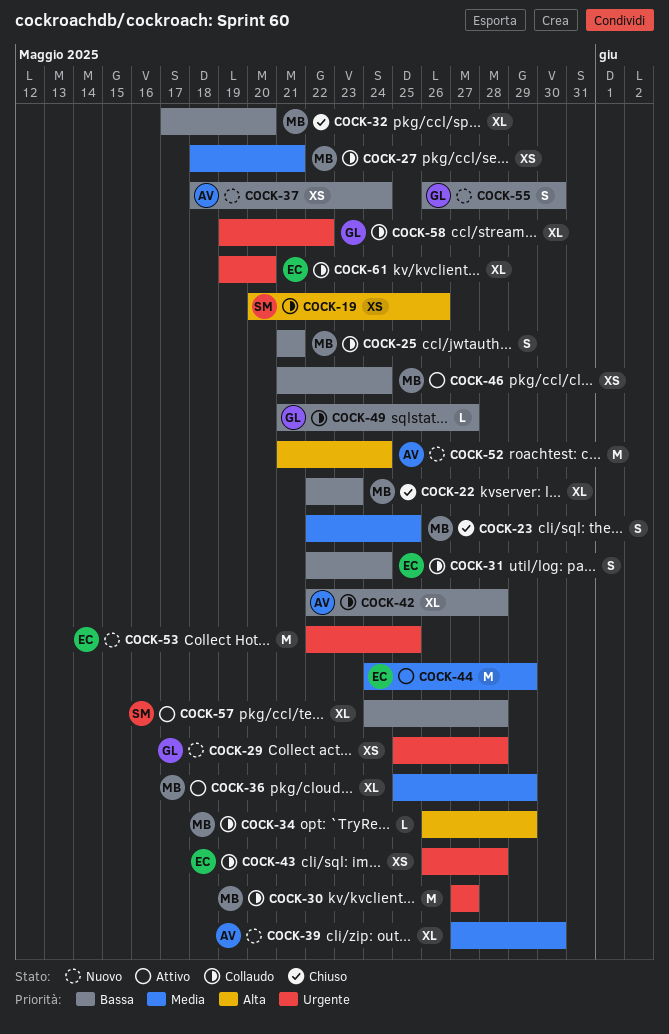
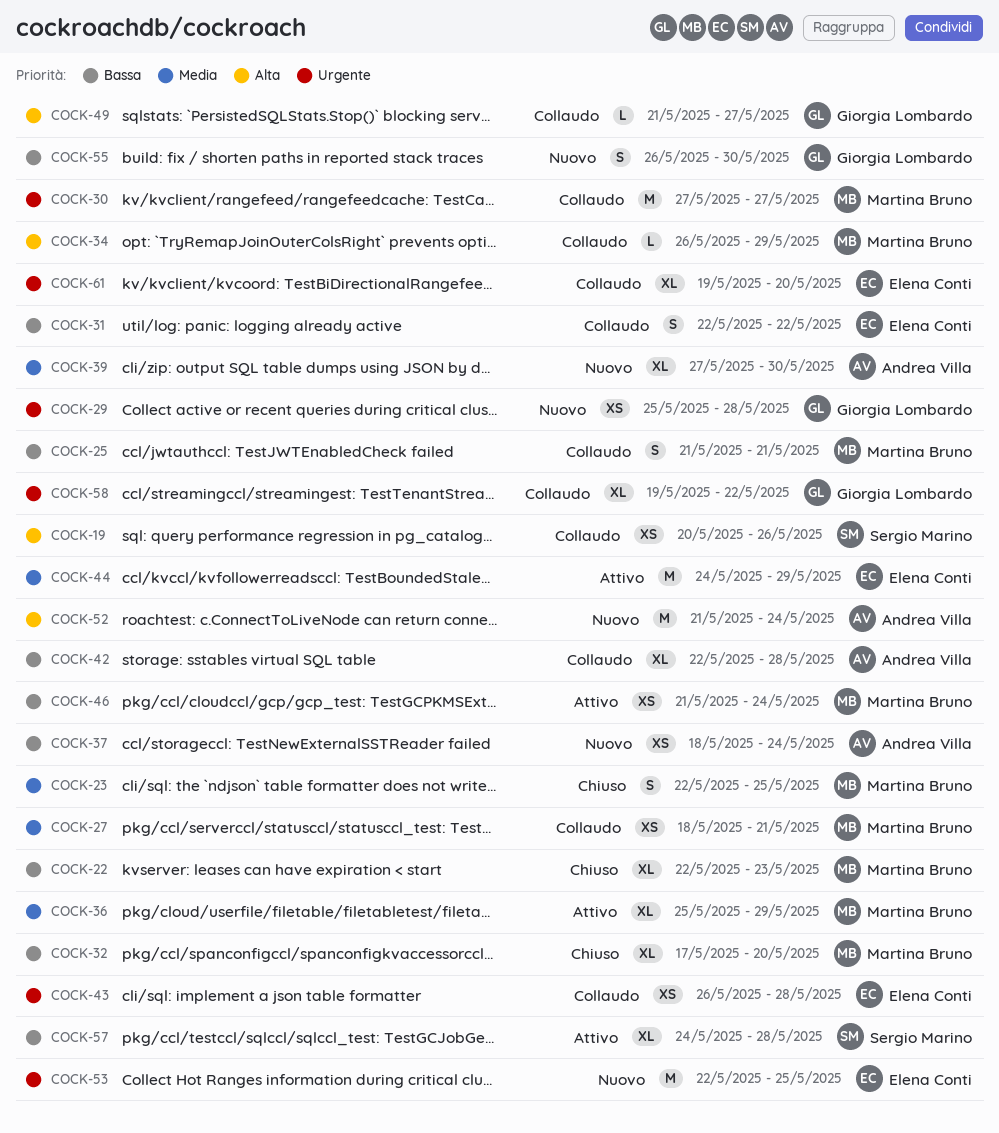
COCK-31, due: May 24 -> May 22
COCK-49, priority: Bassa -> Alta

